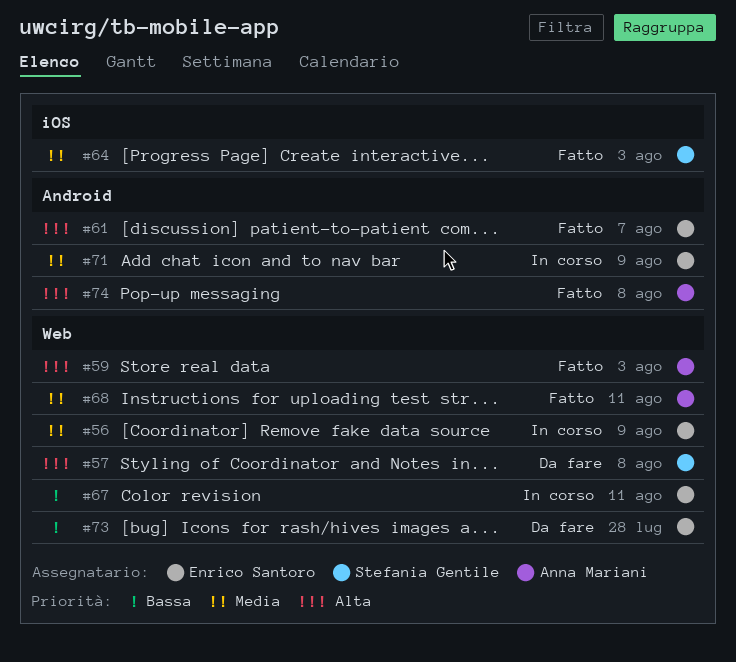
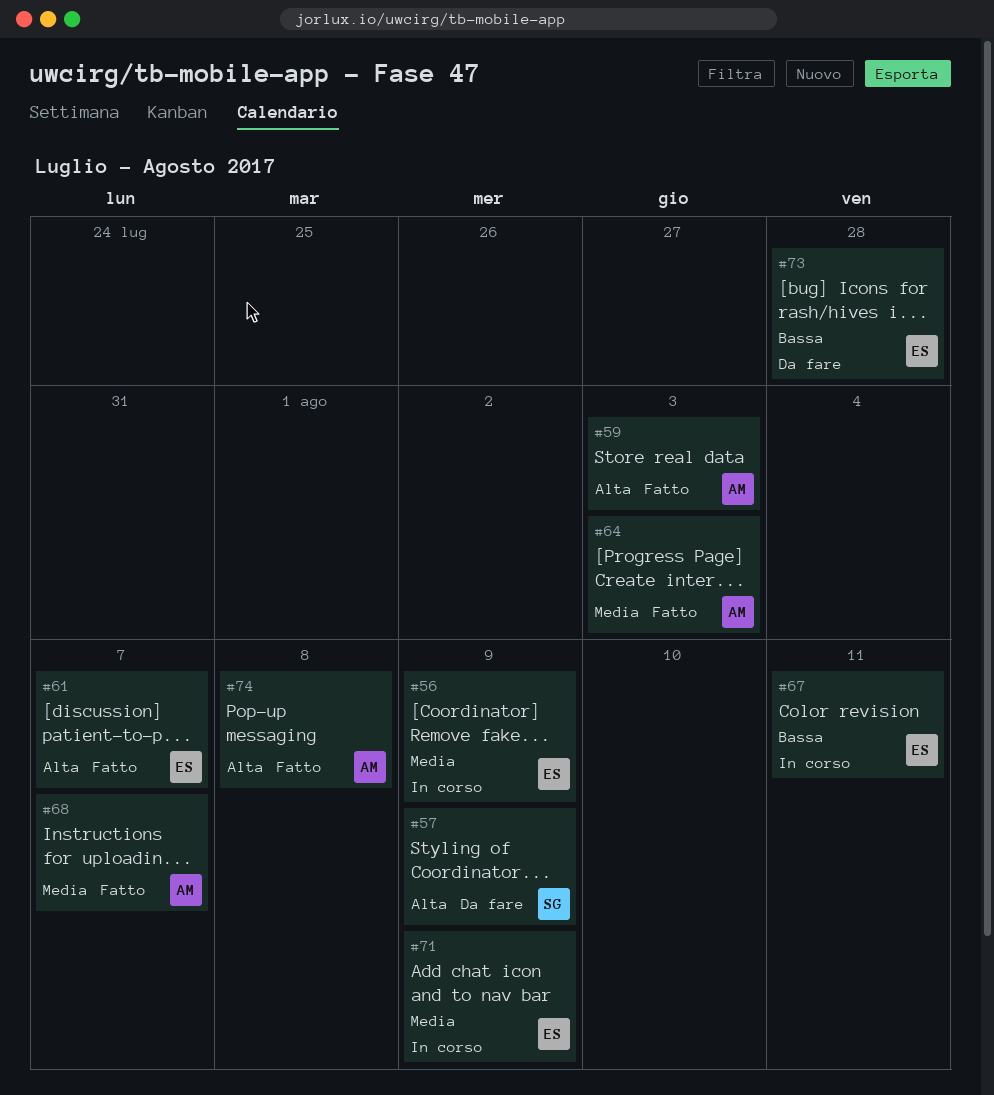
#57, due: Aug 8 -> Aug 9
#64, owner: Stefania Gentile -> Anna Mariani
#68, due: Aug 11 -> Aug 7

